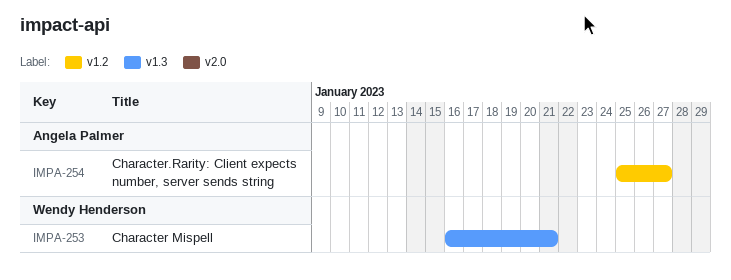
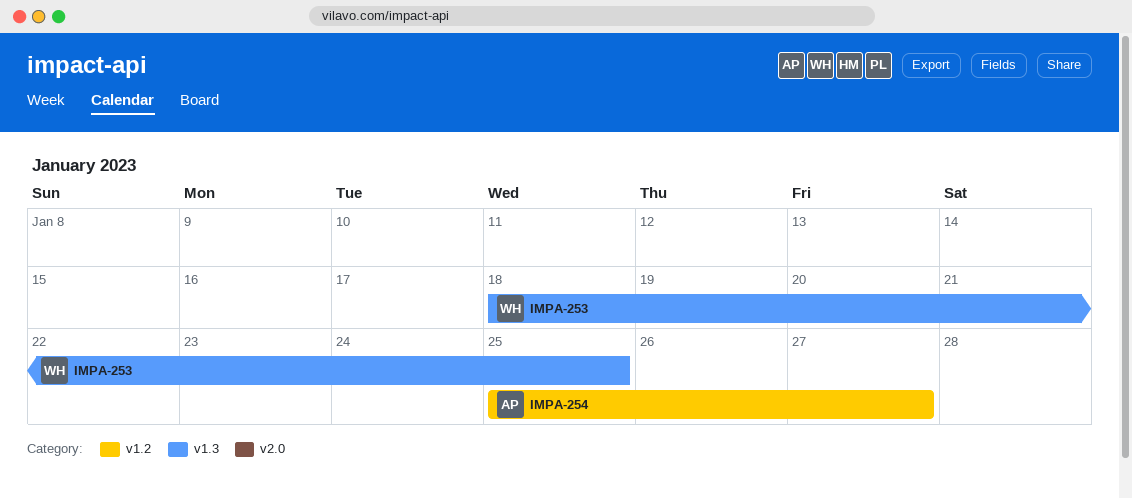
IMPA-253, start: Jan 16 -> Jan 18
IMPA-253, due: Jan 21 -> Jan 25

